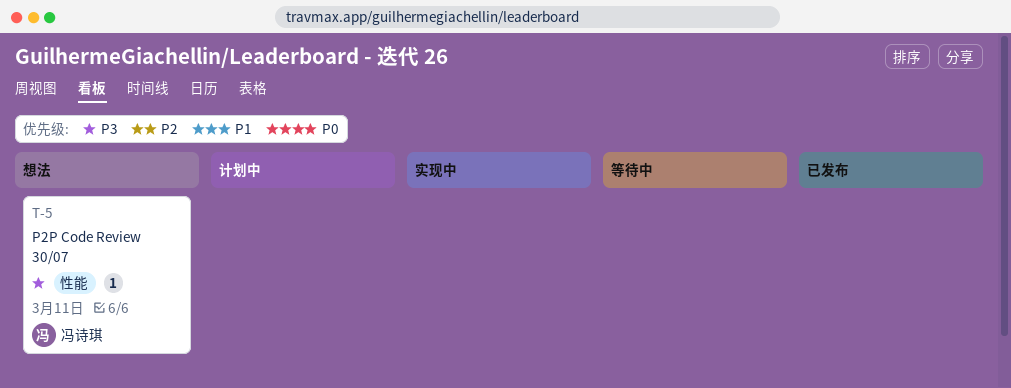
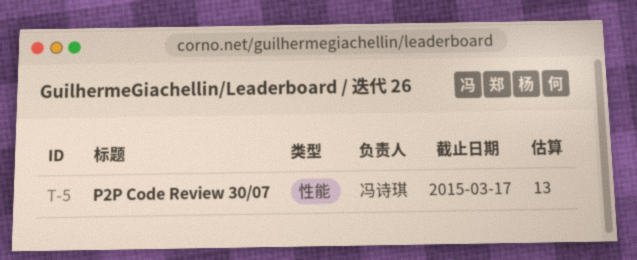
T-5, estimate: 1 -> 13
T-5, due: Mar 11 -> Mar 17

